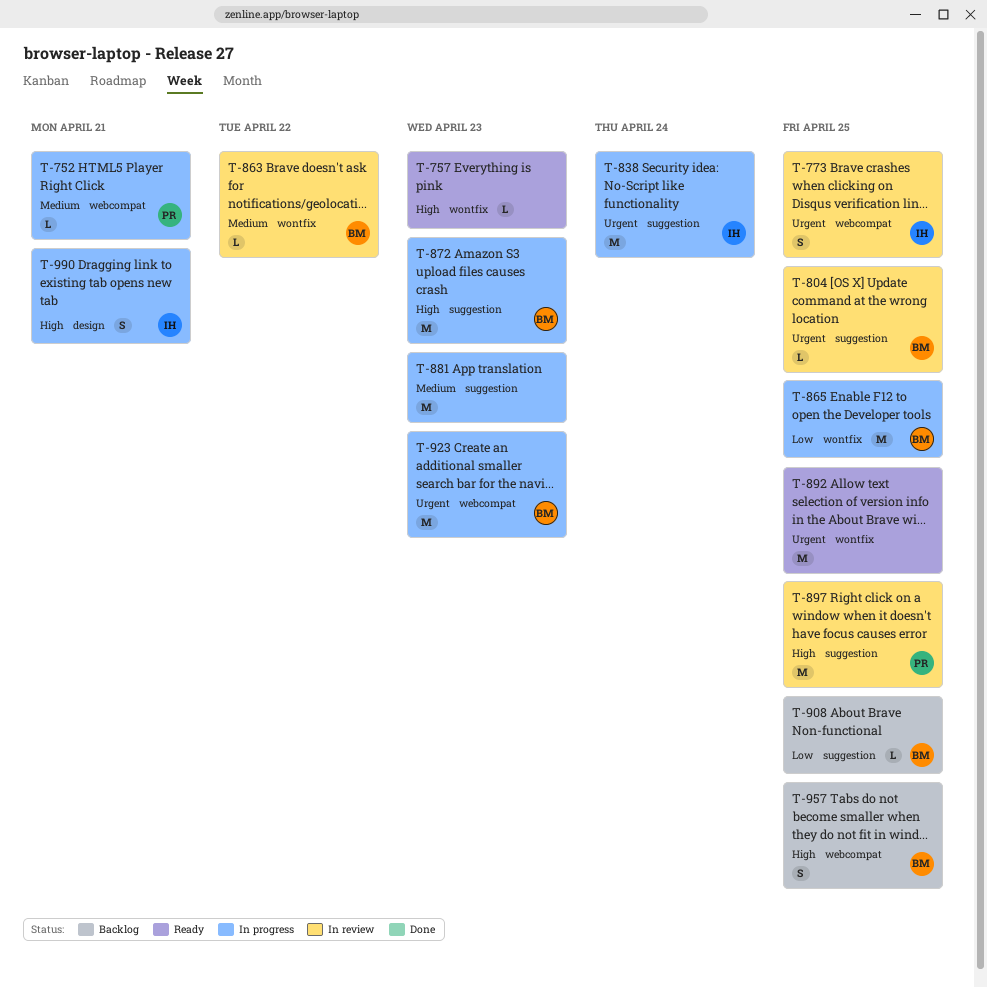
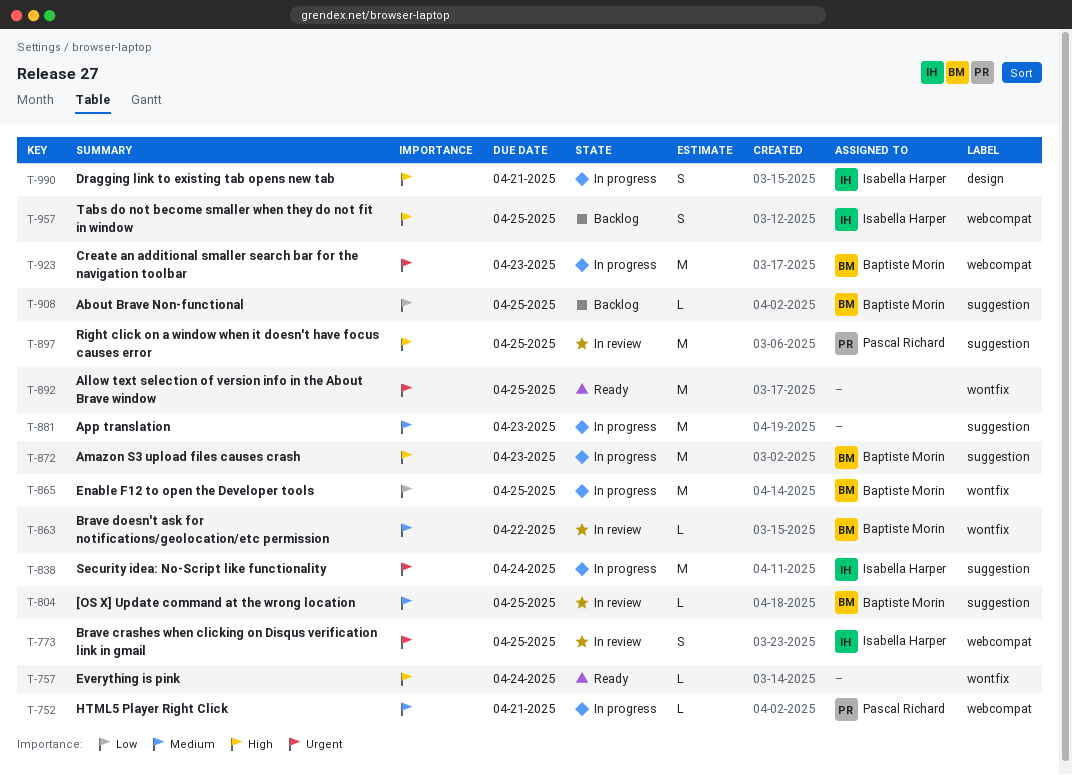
T-757, due: Apr 23 -> Apr 24
T-804, priority: Urgent -> Medium
T-957, owner: Baptiste Morin -> Isabella Harper

